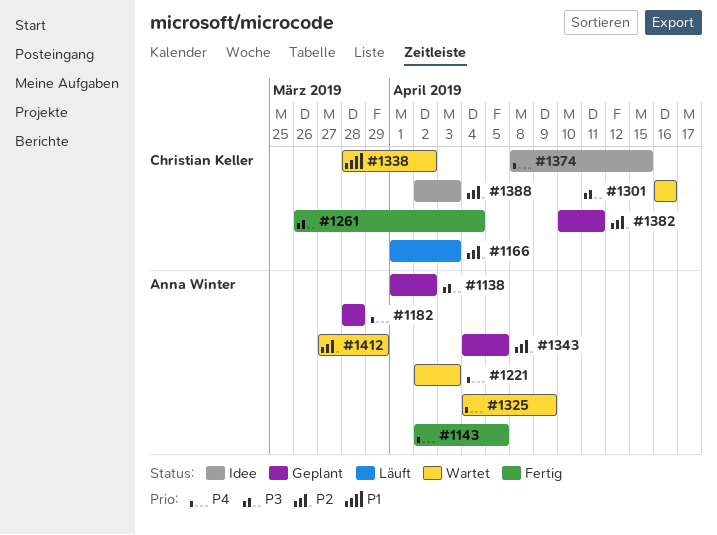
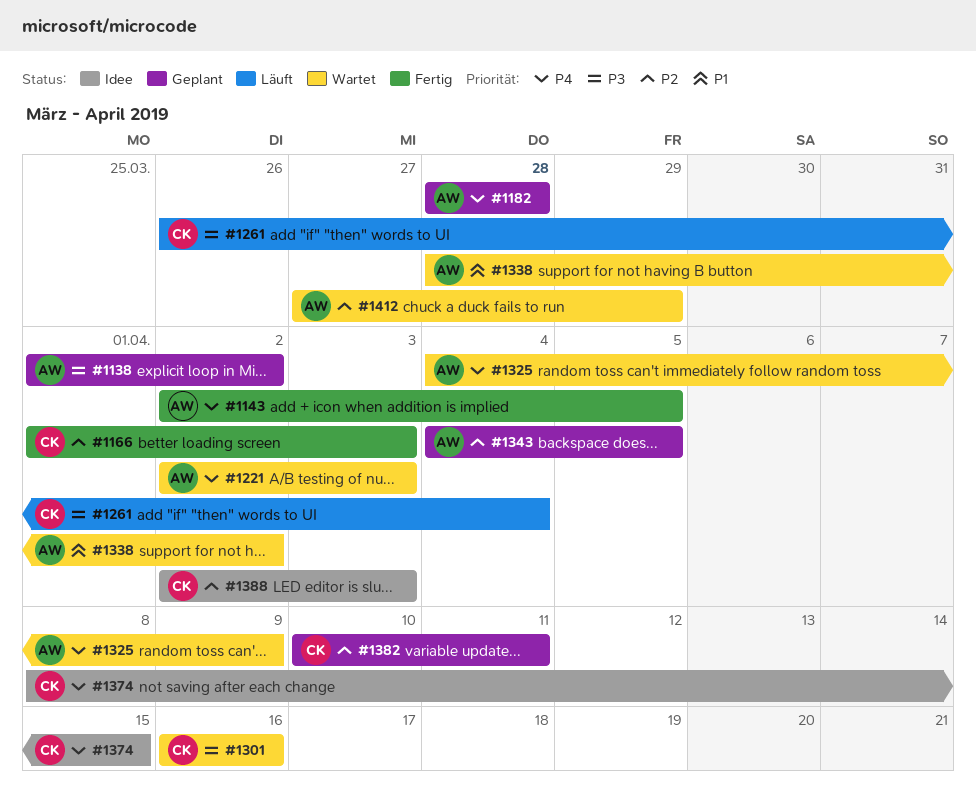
#1166, status: Läuft -> Fertig
#1261, status: Fertig -> Läuft
#1338, owner: Christian Keller -> Anna Winter

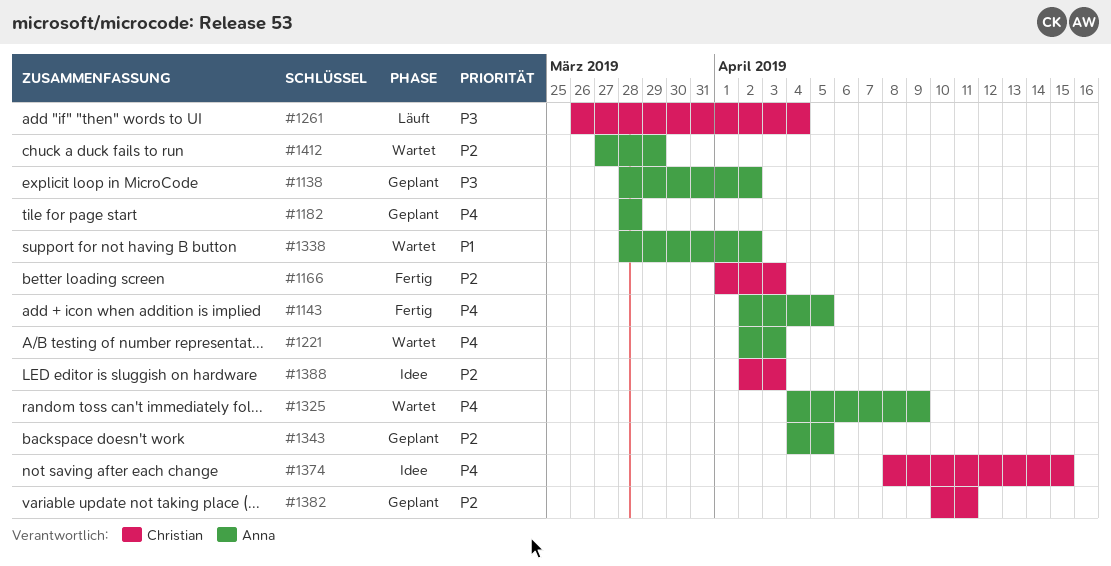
#1138, start: Apr 1 -> Mar 28
#1301: present -> none

